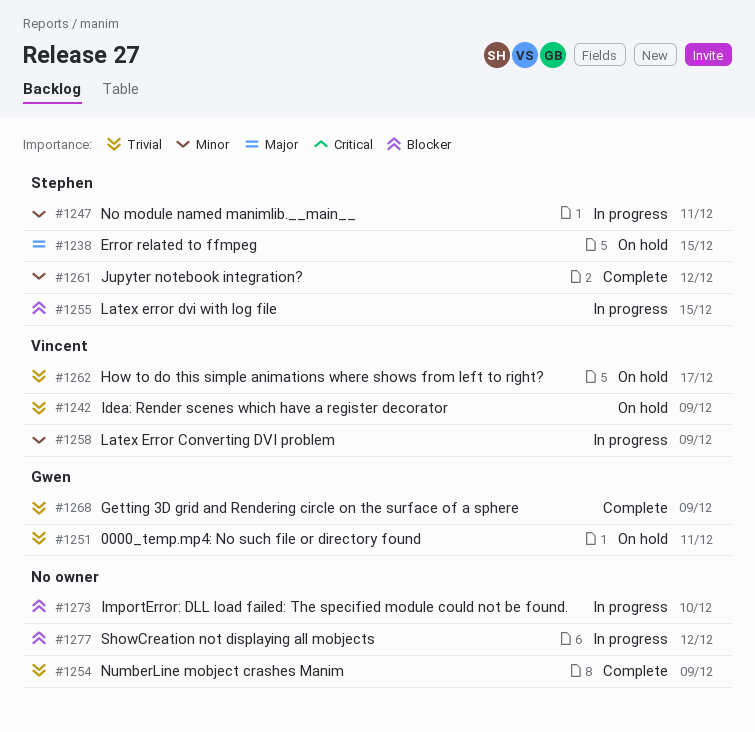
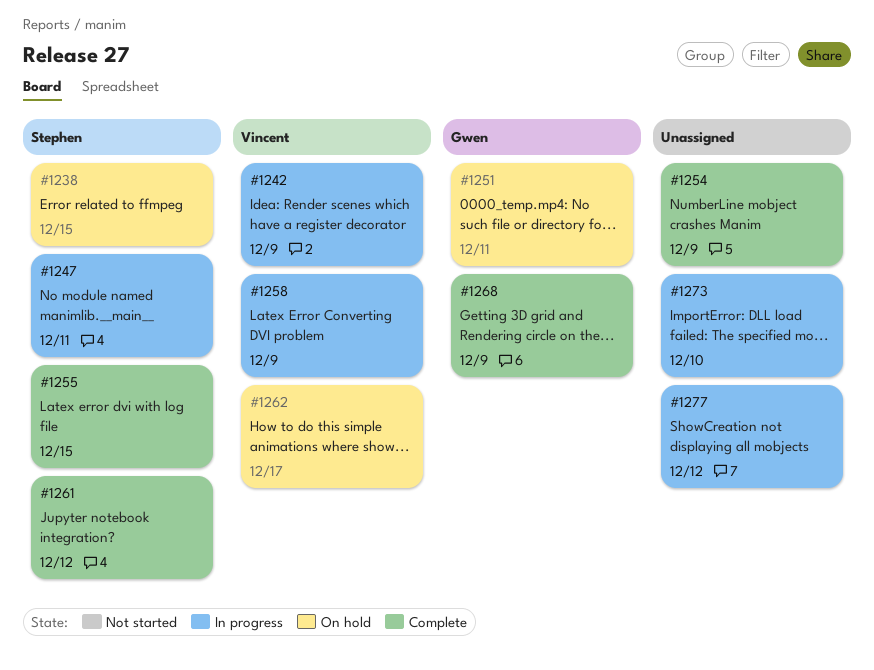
#1242, status: On hold -> In progress
#1255, status: In progress -> Complete

